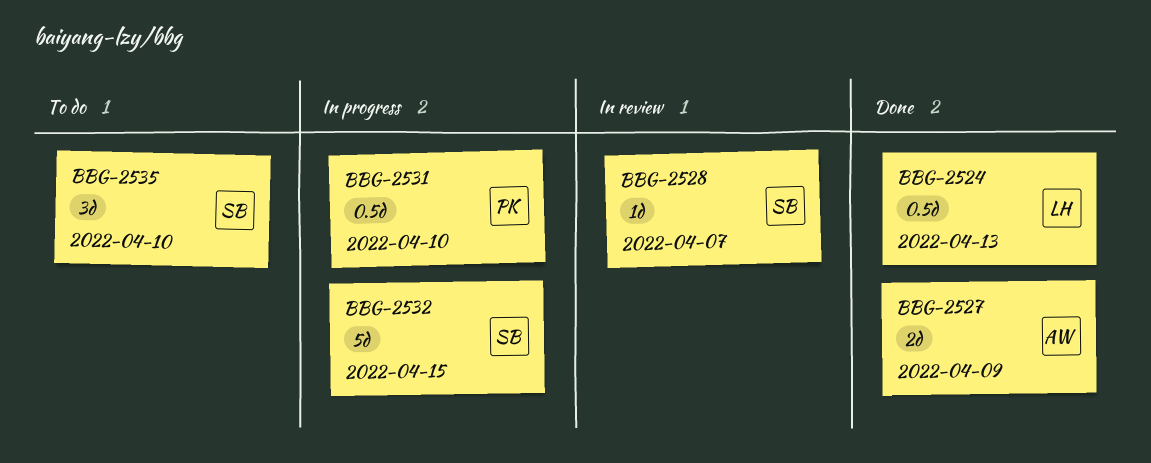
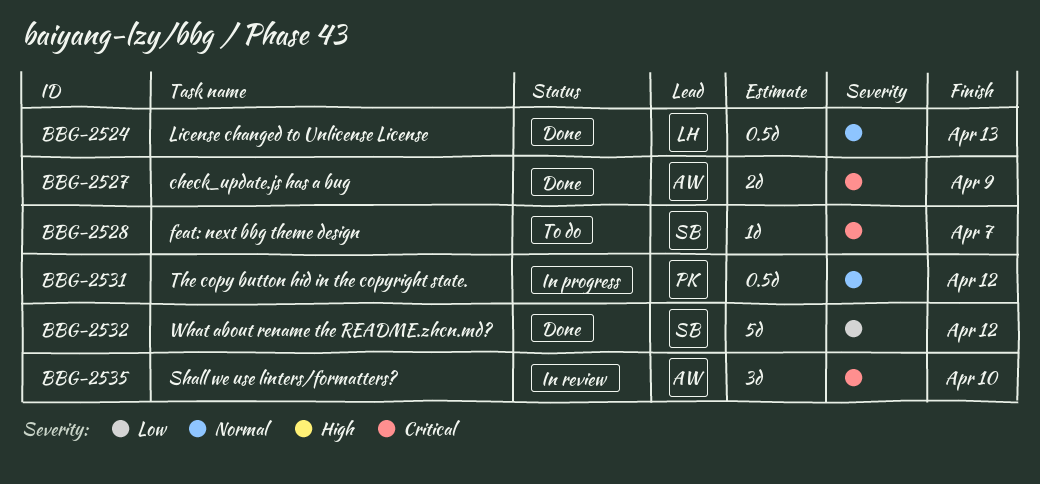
BBG-2528, status: In review -> To do
BBG-2531, due: Apr 10 -> Apr 12
BBG-2532, status: In progress -> Done
BBG-2532, due: Apr 15 -> Apr 12
BBG-2535, status: To do -> In review
BBG-2535, owner: SB -> AW

